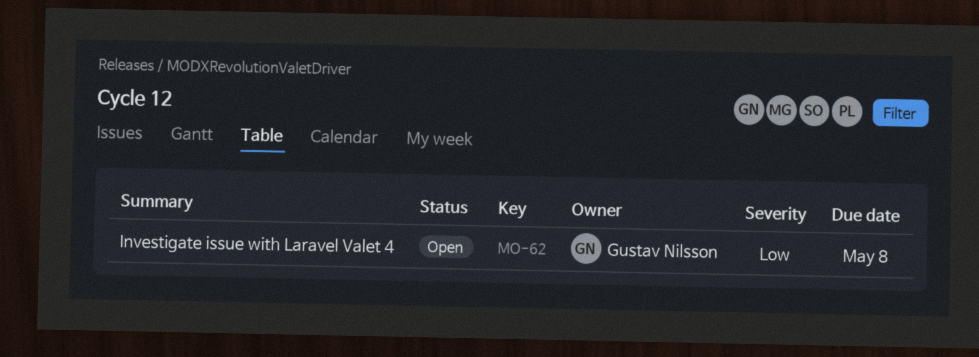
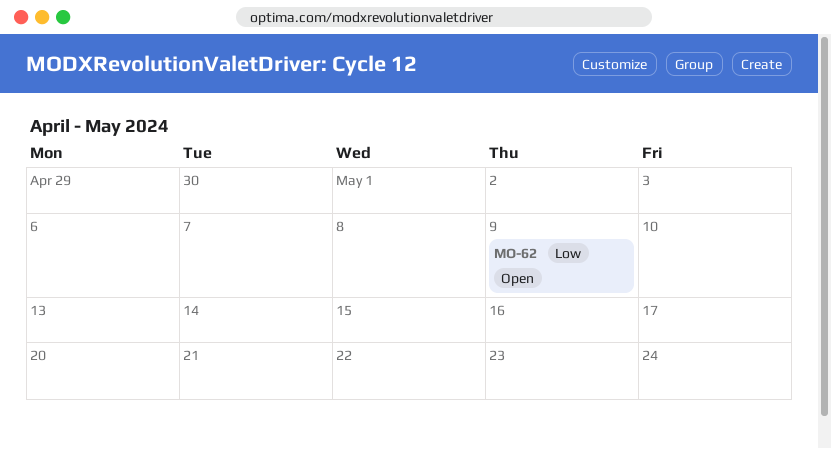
MO-62, due: May 8 -> May 9

